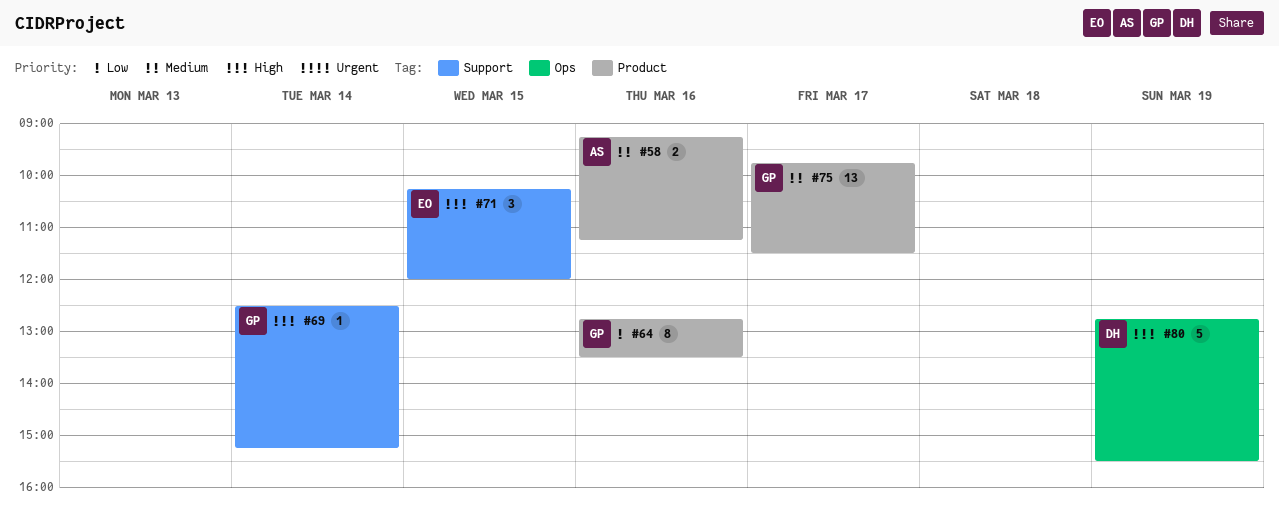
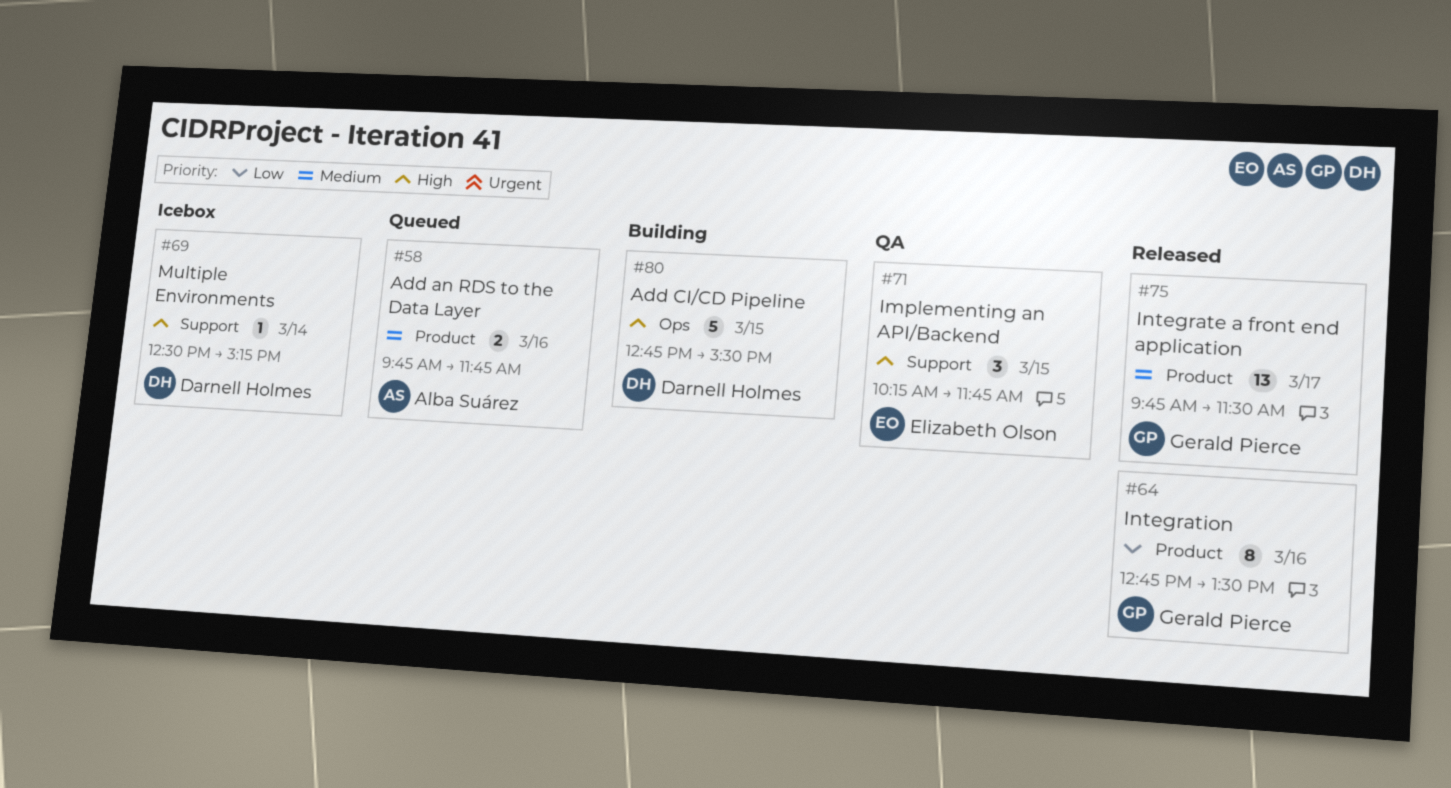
#58, begins: 09:15 -> 09:45
#58, ends: 11:15 -> 11:45
#69, owner: Gerald Pierce -> Darnell Holmes
#71, ends: 12:00 -> 11:45
#80, day: Mar 19 -> Mar 15

